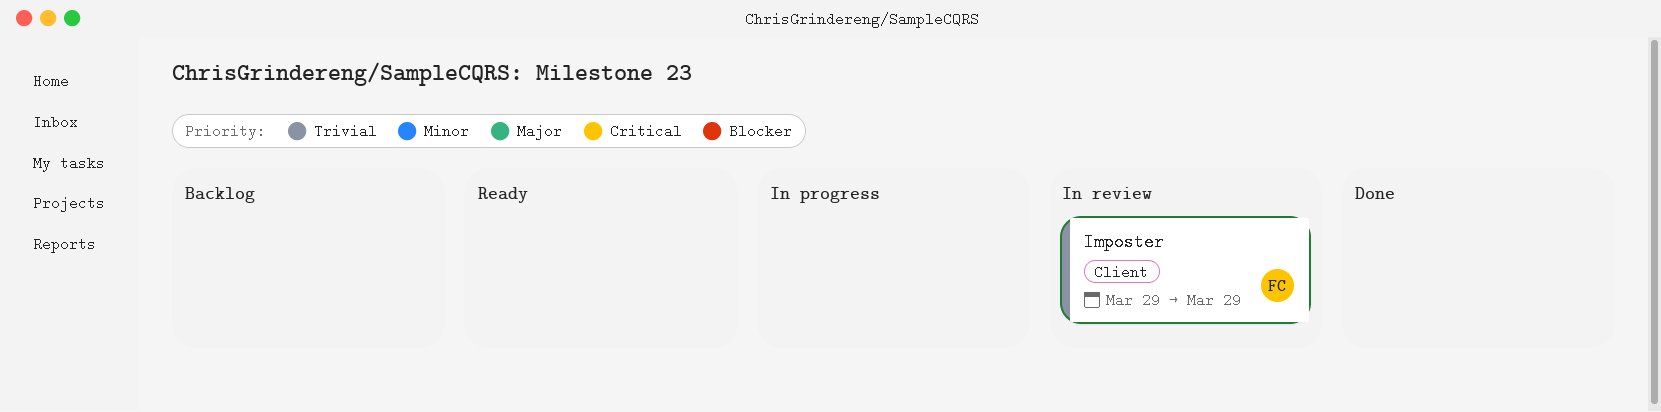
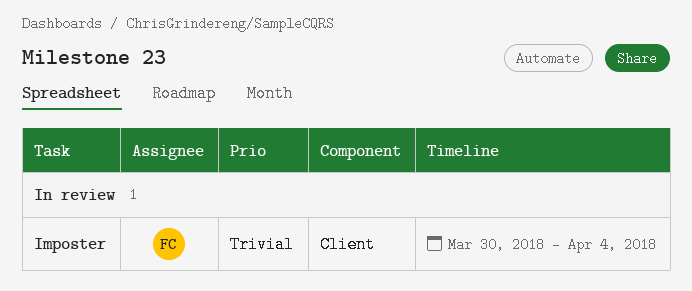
Imposter, start: Mar 29 -> Mar 30
Imposter, due: Mar 29 -> Apr 4

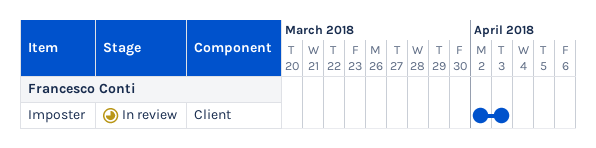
Imposter, start: Mar 30 -> Apr 2
Imposter, due: Apr 4 -> Apr 3

